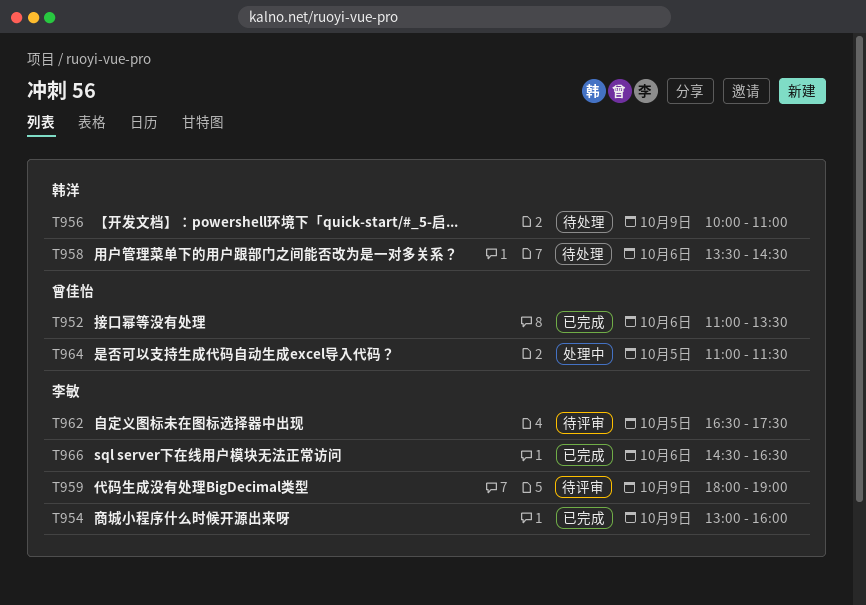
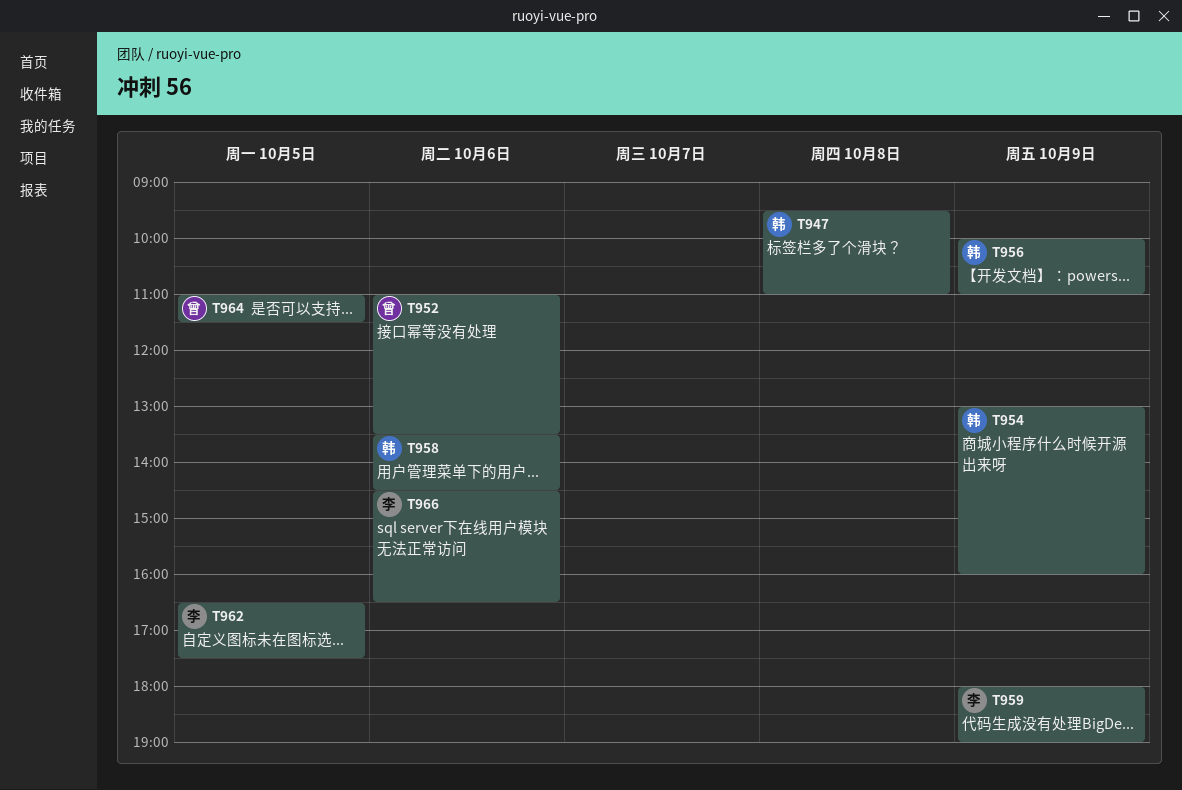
T947: none -> present
T954, owner: 李敏 -> 韩洋

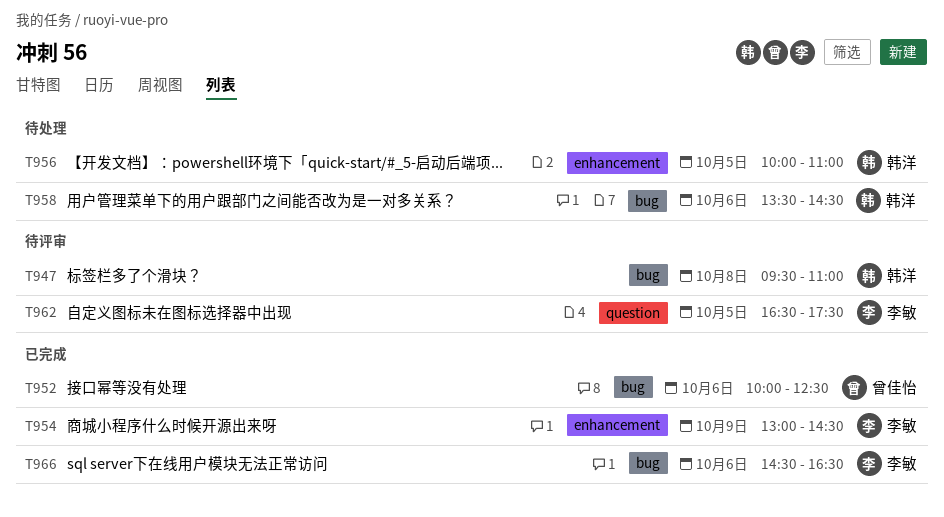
T952, begins: 11:00 -> 10:00
T952, ends: 13:30 -> 12:30
T954, owner: 韩洋 -> 李敏
T954, ends: 16:00 -> 14:30
T956, day: Oct 9 -> Oct 5
T959: present -> none
T964: present -> none

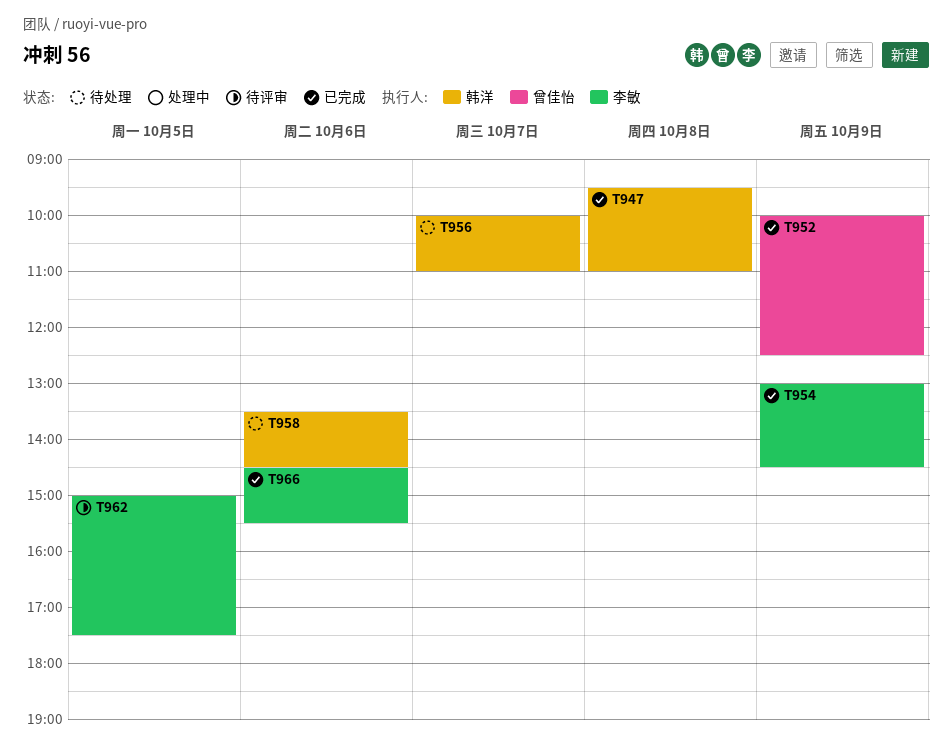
T947, status: 待评审 -> 已完成
T952, day: Oct 6 -> Oct 9
T956, day: Oct 5 -> Oct 7
T962, begins: 16:30 -> 15:00
T966, ends: 16:30 -> 15:30

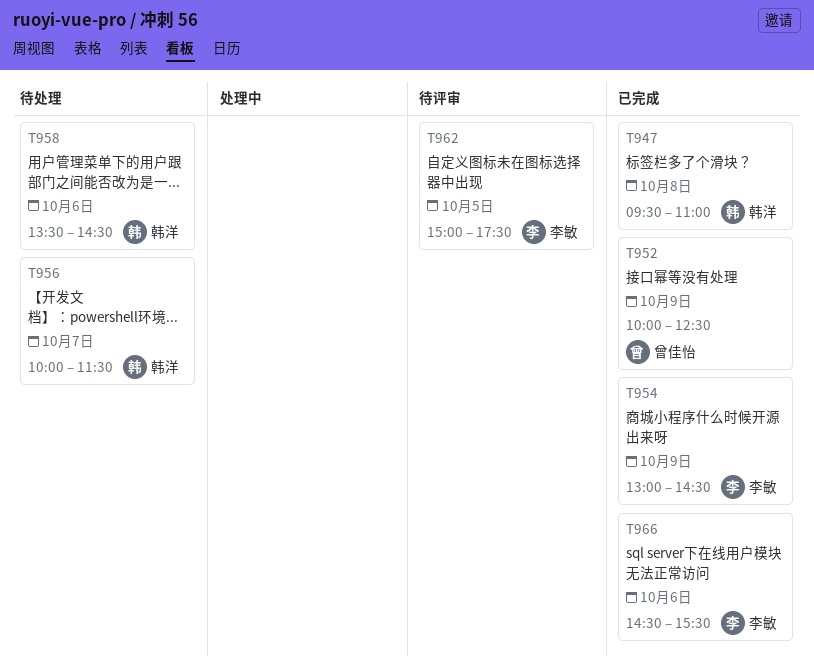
T956, ends: 11:00 -> 11:30

